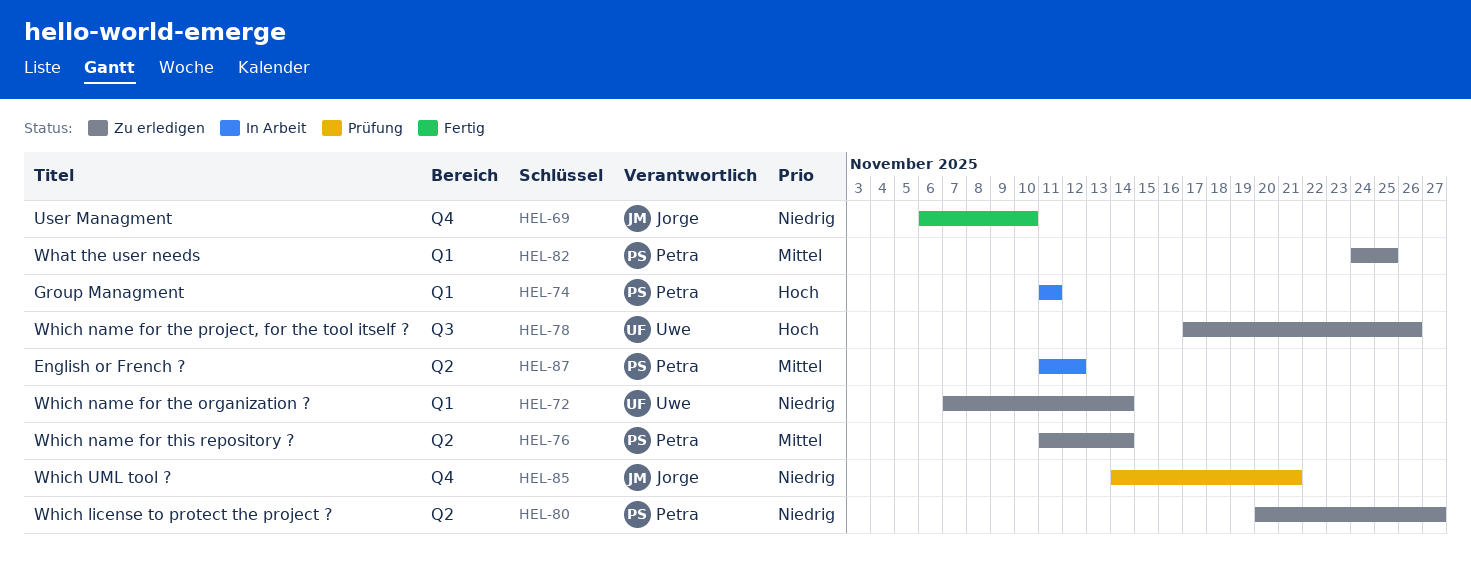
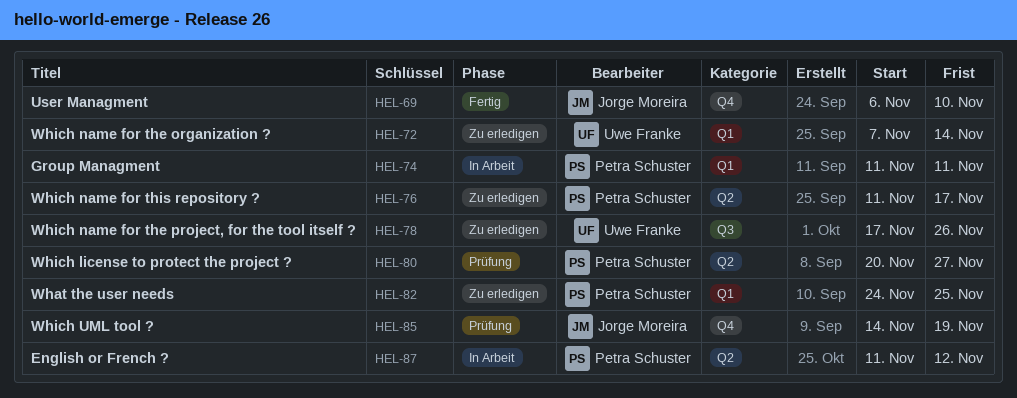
HEL-76, due: Nov 14 -> Nov 17
HEL-80, status: Zu erledigen -> Prüfung
HEL-85, due: Nov 21 -> Nov 19

